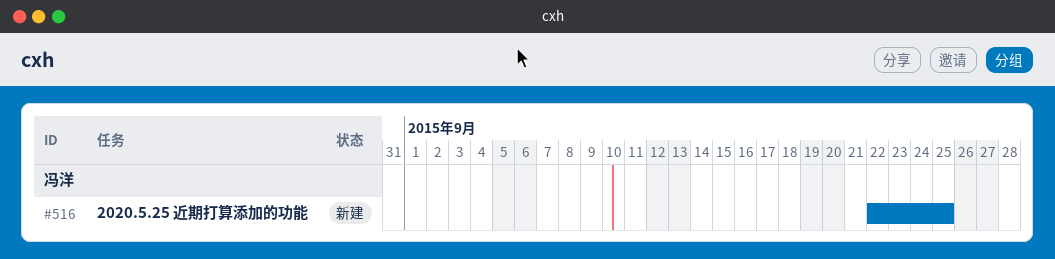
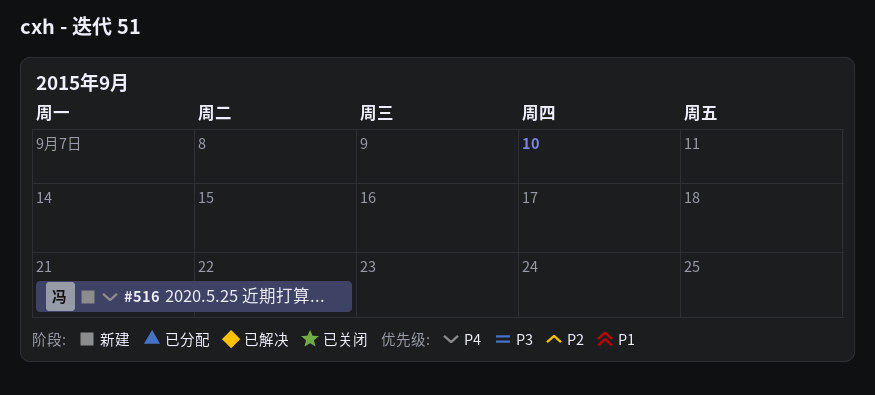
#516, start: Sep 22 -> Sep 21
#516, due: Sep 25 -> Sep 22

